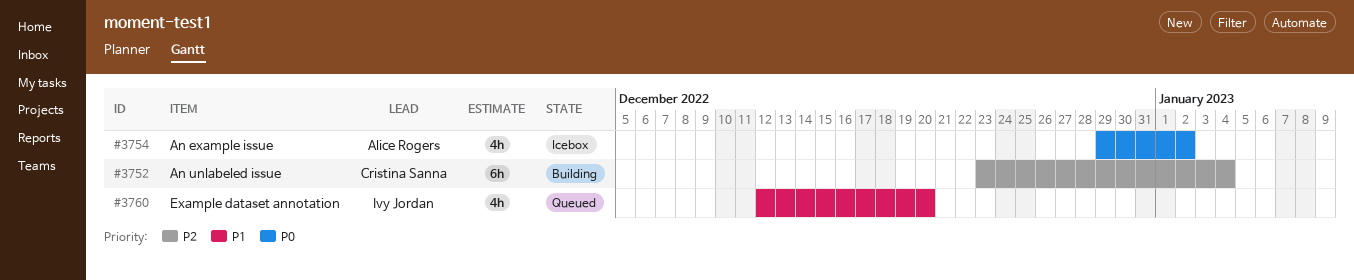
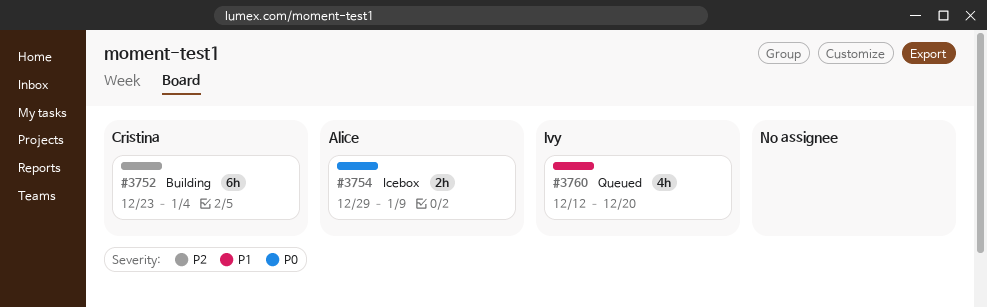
#3754, estimate: 4h -> 2h
#3754, due: Jan 2 -> Jan 9

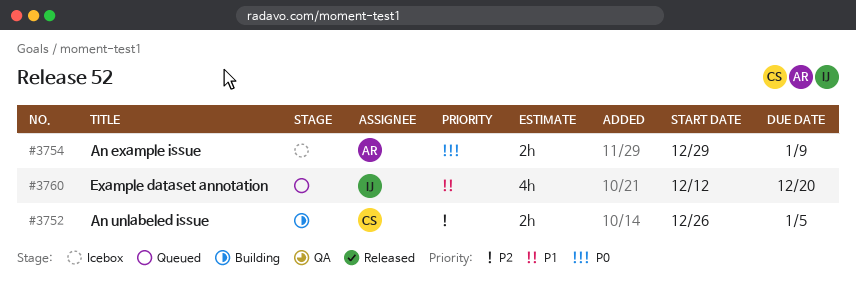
#3752, estimate: 6h -> 2h
#3752, start: Dec 23 -> Dec 26
#3752, due: Jan 4 -> Jan 5

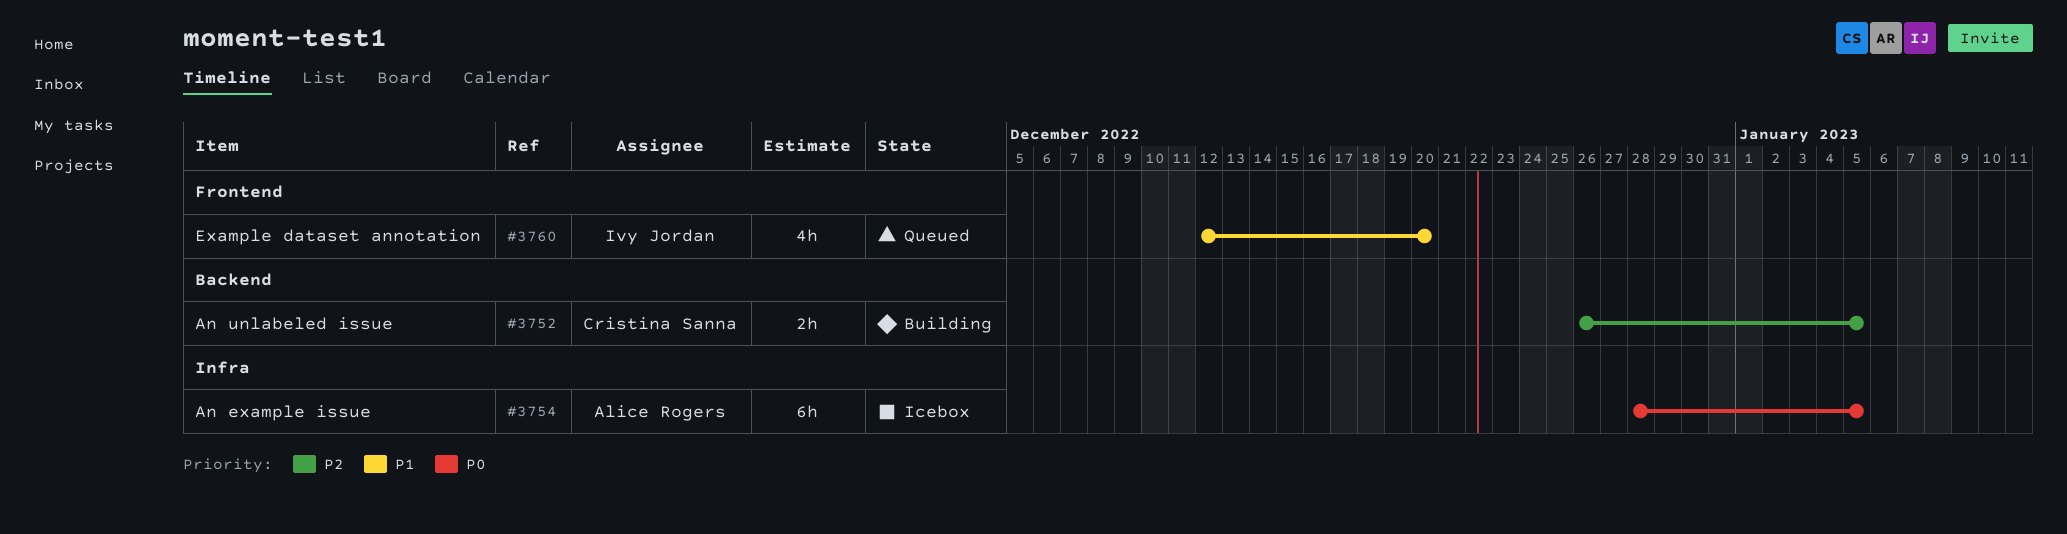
#3754, estimate: 2h -> 6h
#3754, start: Dec 29 -> Dec 28
#3754, due: Jan 9 -> Jan 5

